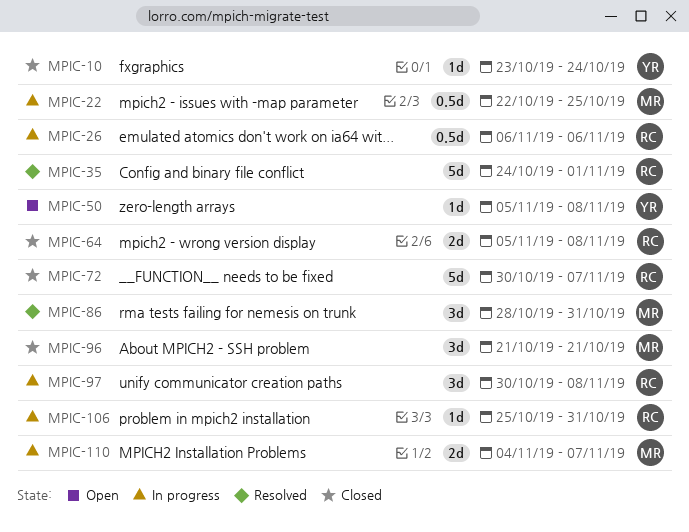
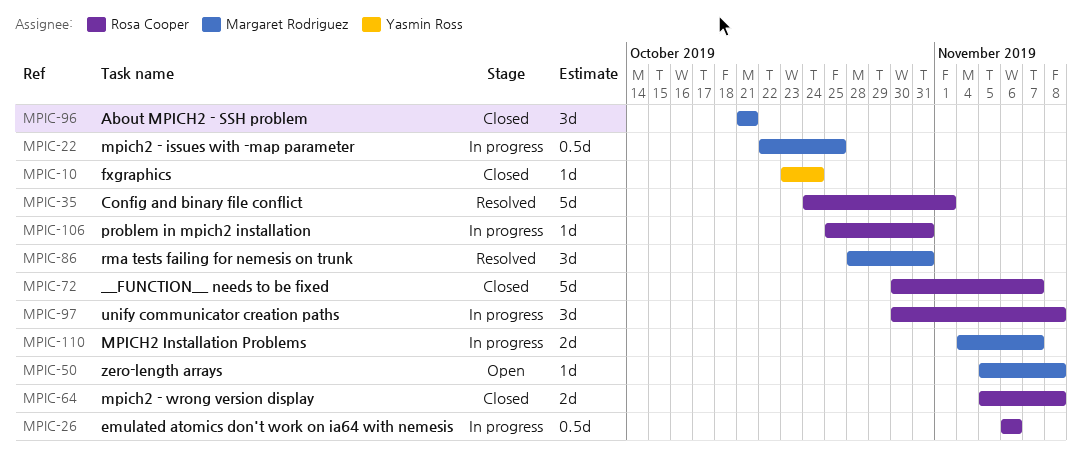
MPIC-50, owner: Yasmin Ross -> Margaret Rodriguez

